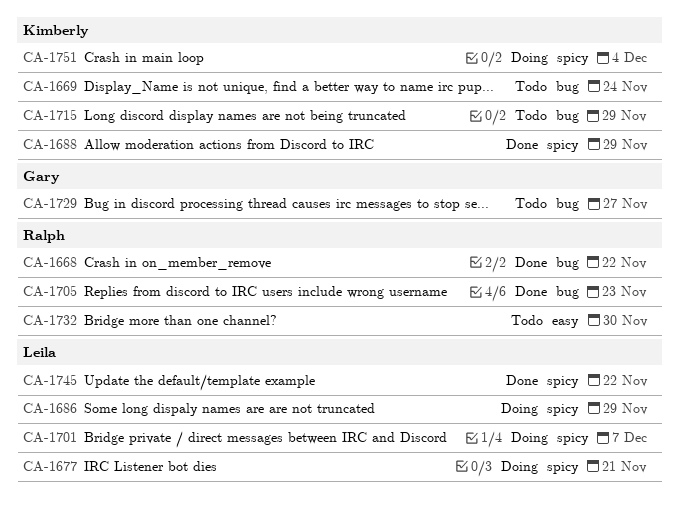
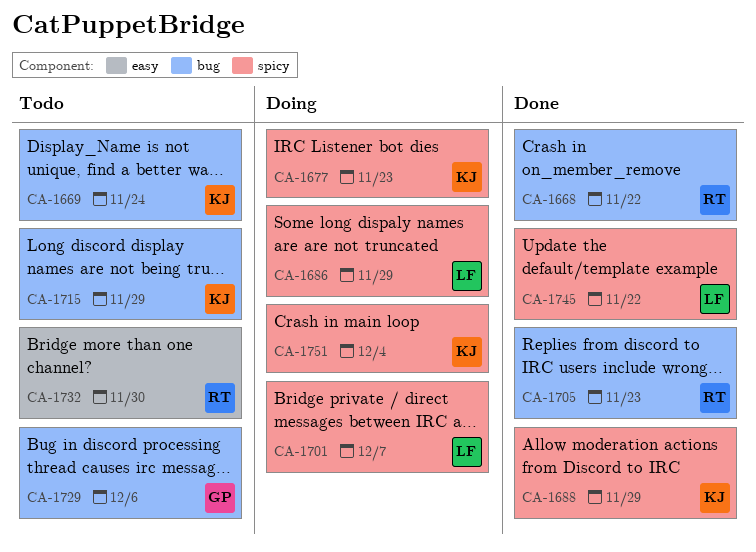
CA-1677, owner: Leila -> Kimberly
CA-1677, due: Nov 21 -> Nov 23
CA-1729, due: Nov 27 -> Dec 6

